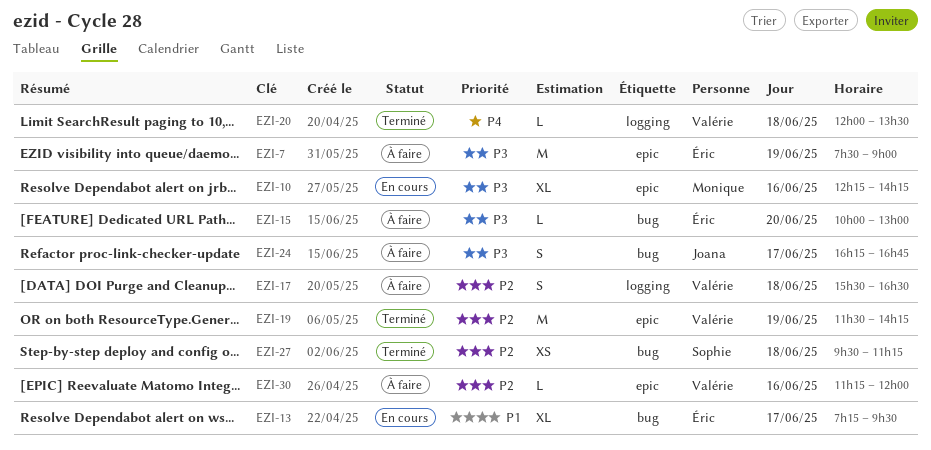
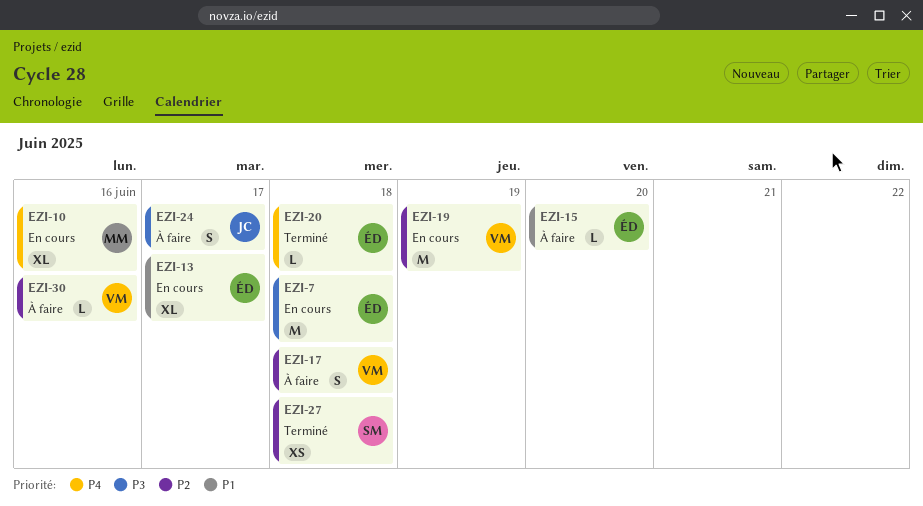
EZI-7, status: À faire -> En cours
EZI-7, day: Jun 19 -> Jun 18
EZI-10, priority: P3 -> P4
EZI-15, priority: P3 -> P1
EZI-19, status: Terminé -> En cours
EZI-20, owner: Valérie -> Éric

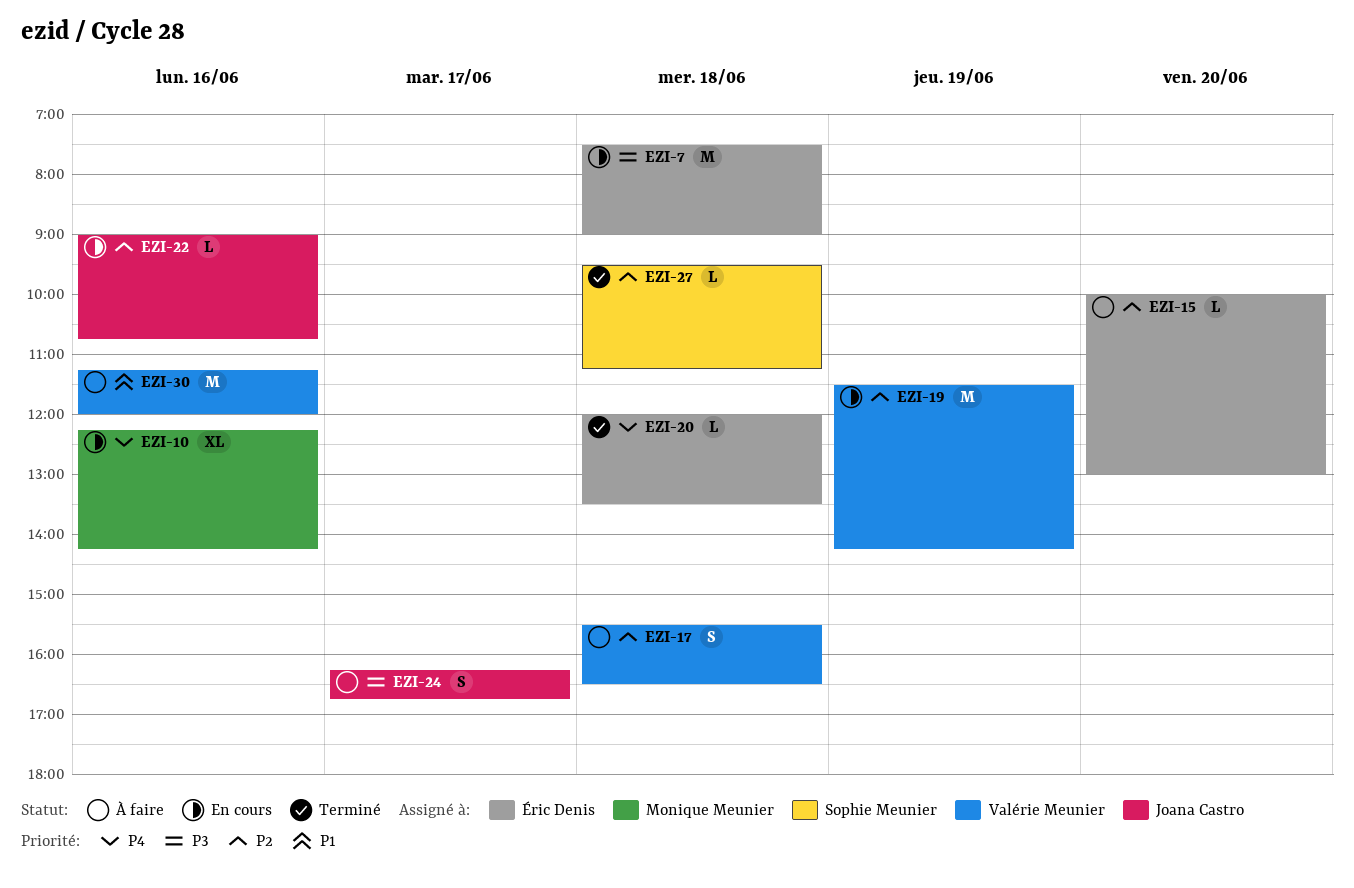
EZI-13: present -> none
EZI-15, priority: P1 -> P2
EZI-22: none -> present
EZI-27, estimate: XS -> L
EZI-30, priority: P2 -> P1
EZI-30, estimate: L -> M

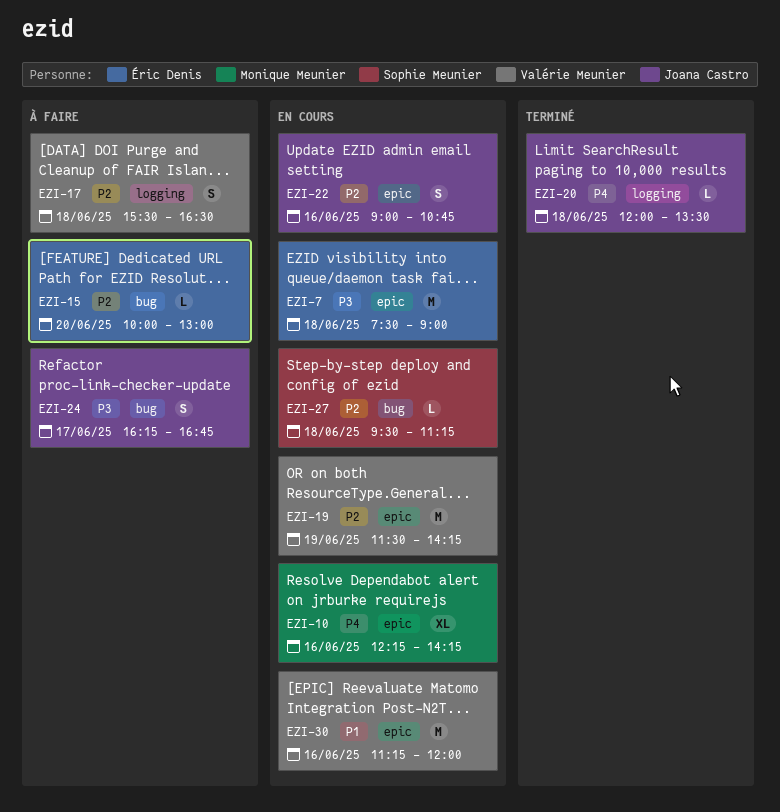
EZI-20, owner: Éric Denis -> Joana Castro
EZI-22, estimate: L -> S
EZI-27, status: Terminé -> En cours
EZI-30, status: À faire -> En cours

